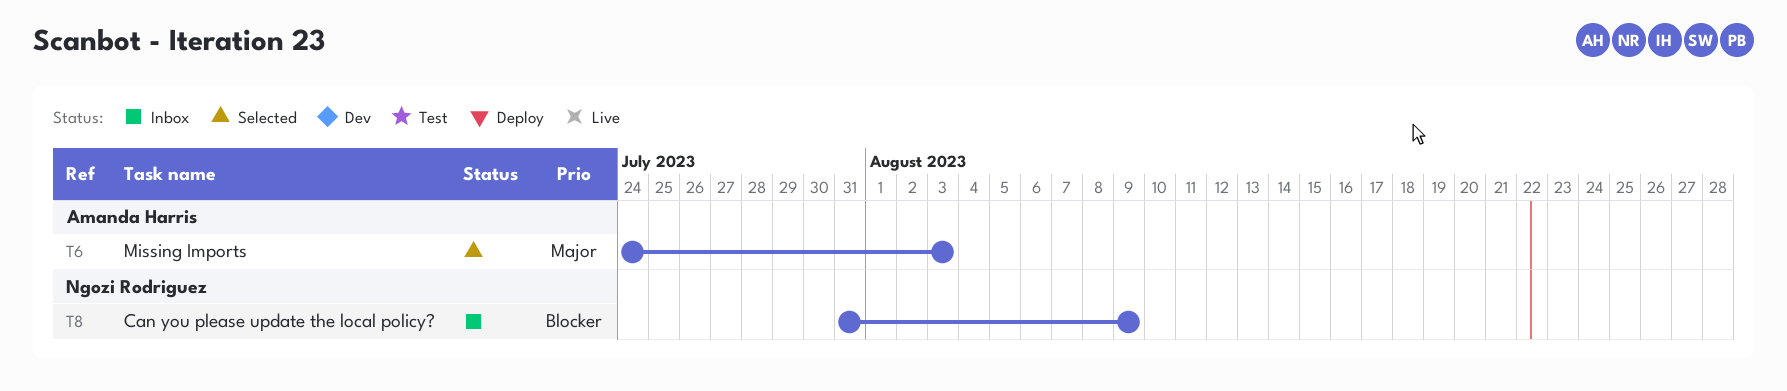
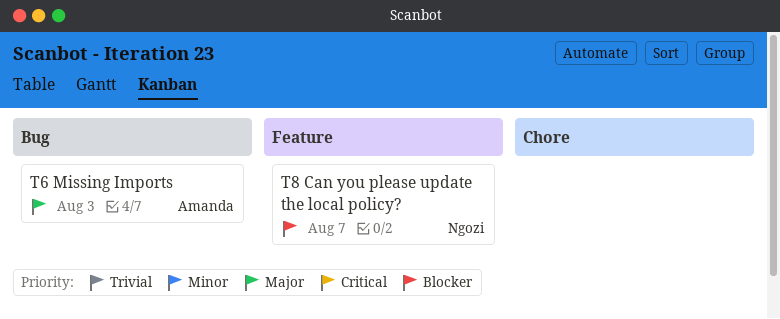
T8, due: Aug 9 -> Aug 7

